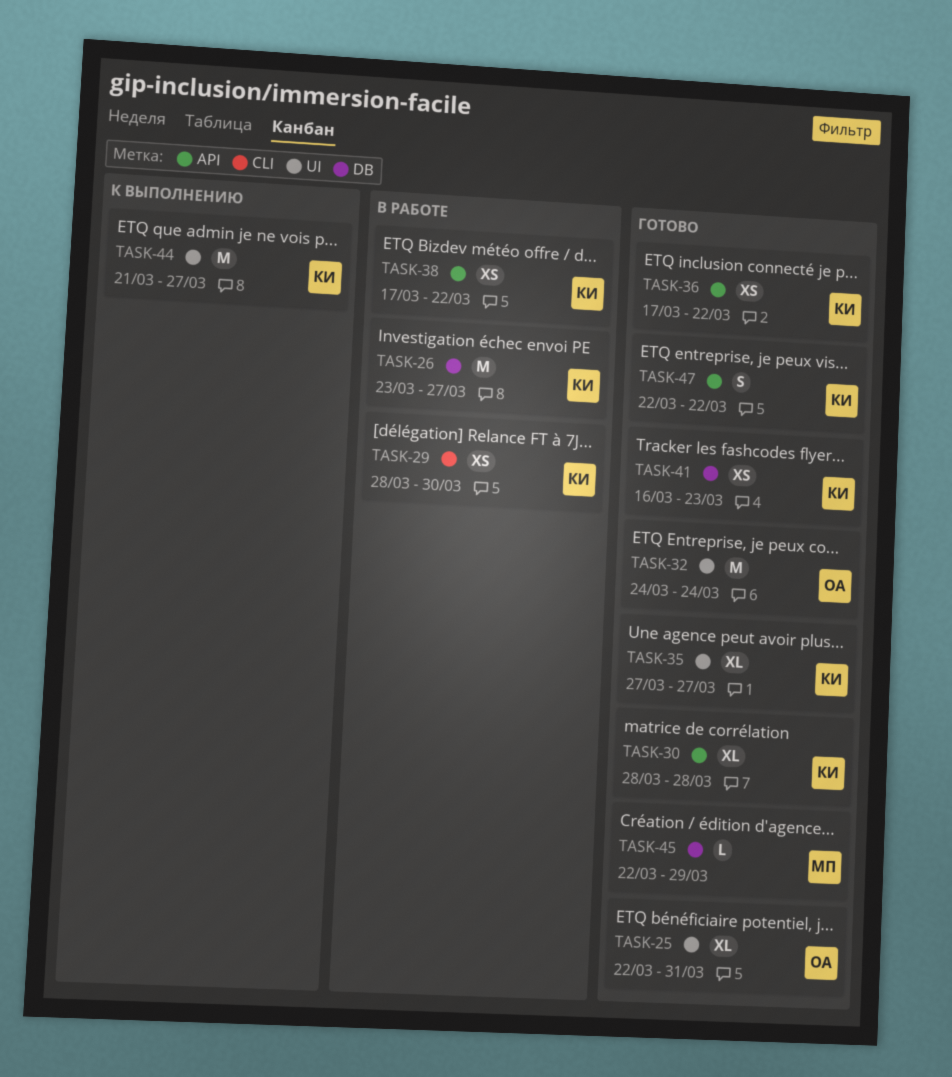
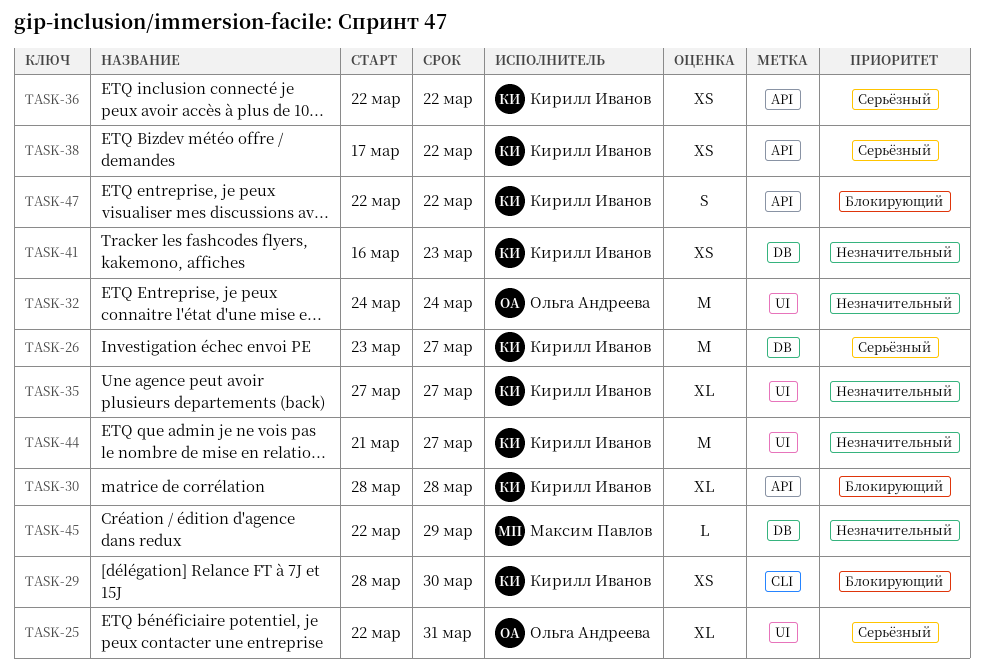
TASK-36, start: Mar 17 -> Mar 22

